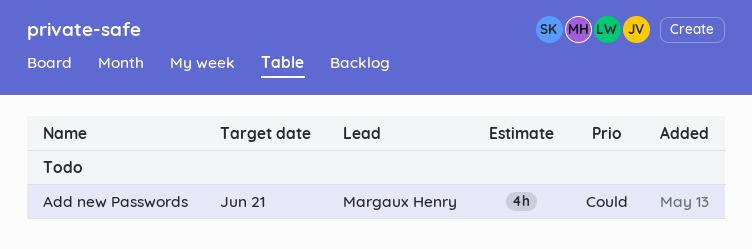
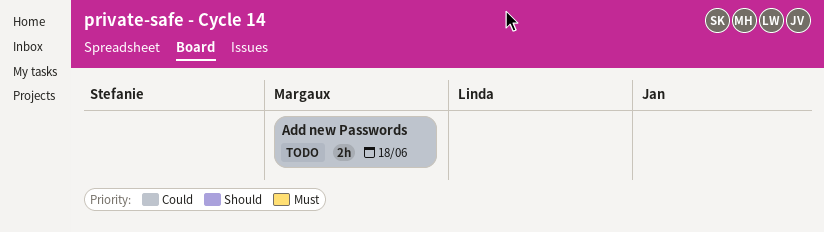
Add new Passwords, estimate: 4h -> 2h
Add new Passwords, due: Jun 21 -> Jun 18

